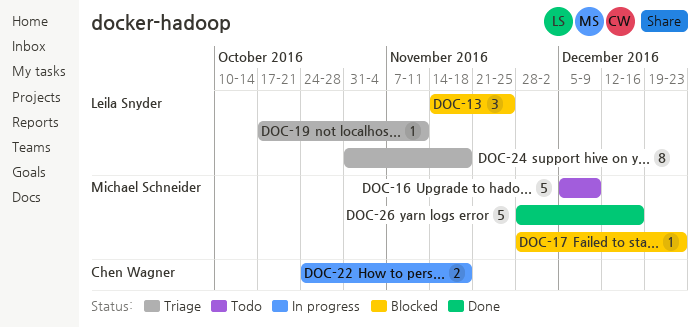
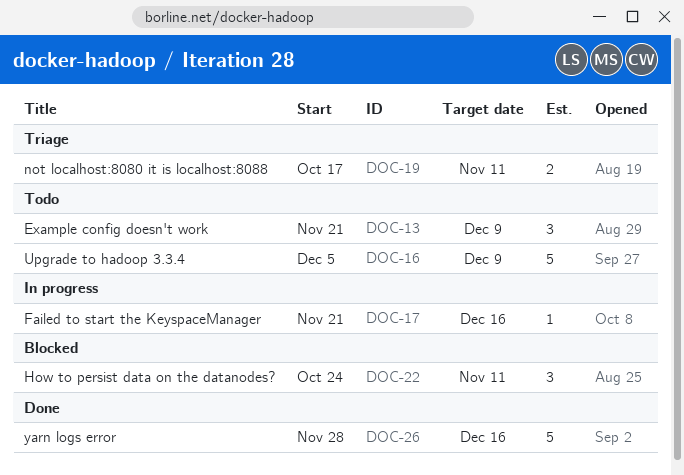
DOC-13, status: Blocked -> Todo
DOC-13, start: Nov 14 -> Nov 21
DOC-13, due: Nov 25 -> Dec 9
DOC-17, status: Blocked -> In progress
DOC-17, start: Nov 28 -> Nov 21
DOC-17, due: Dec 23 -> Dec 16
DOC-19, estimate: 1 -> 2
DOC-22, status: In progress -> Blocked
DOC-22, estimate: 2 -> 3
DOC-22, due: Nov 18 -> Nov 11
DOC-24: present -> none

